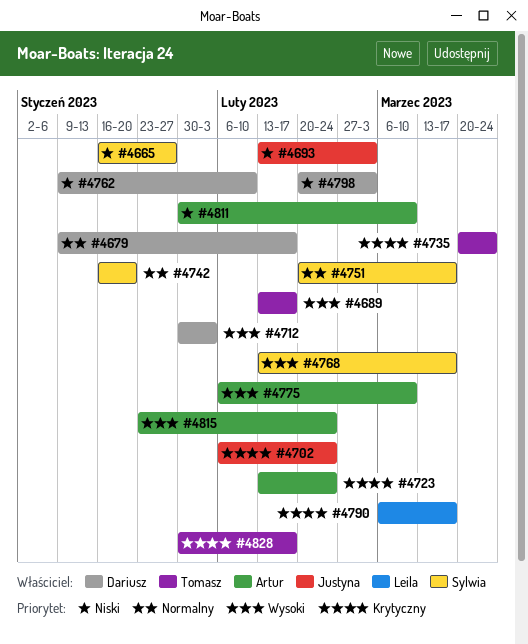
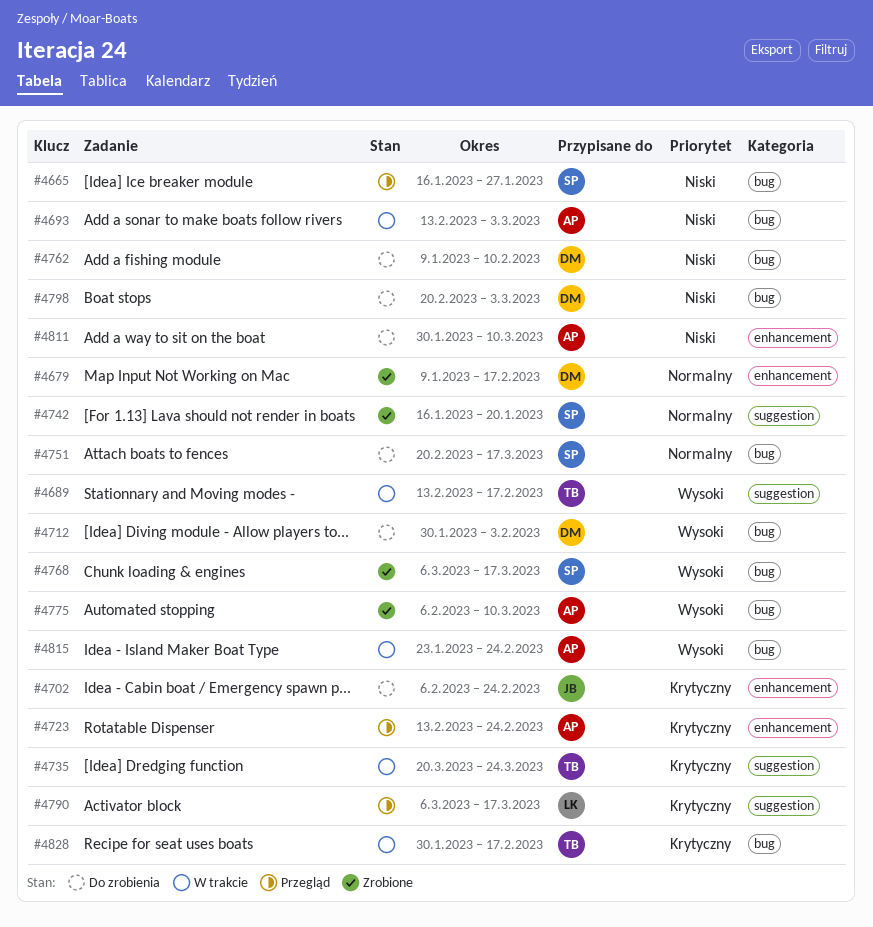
#4693, owner: Justyna -> Artur
#4768, start: Feb 13 -> Mar 6

